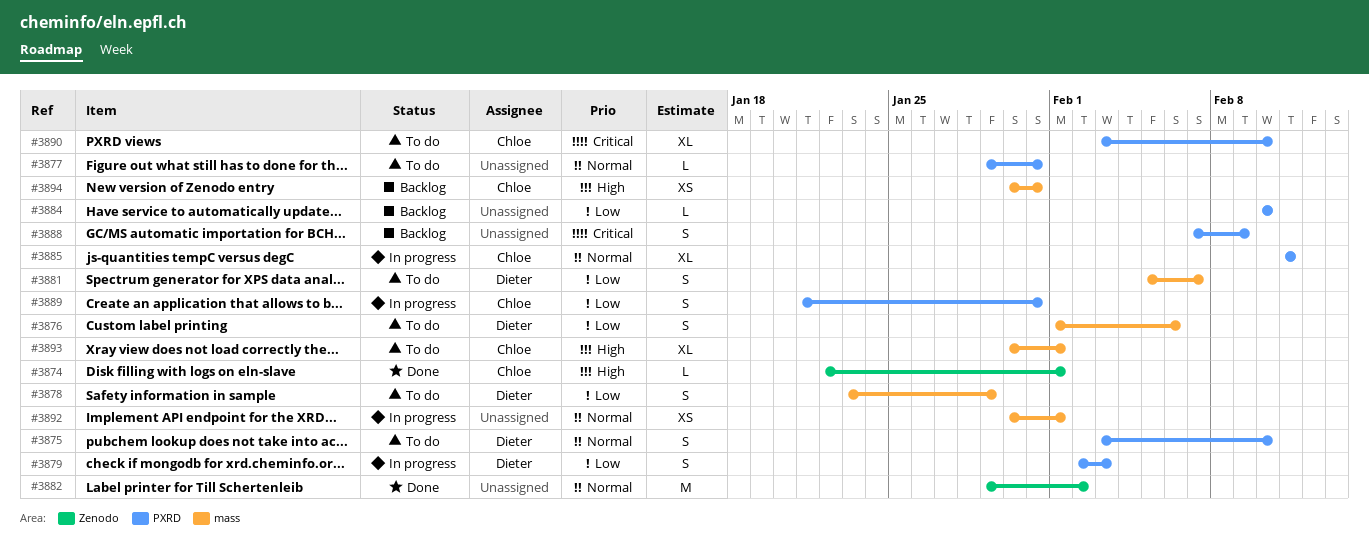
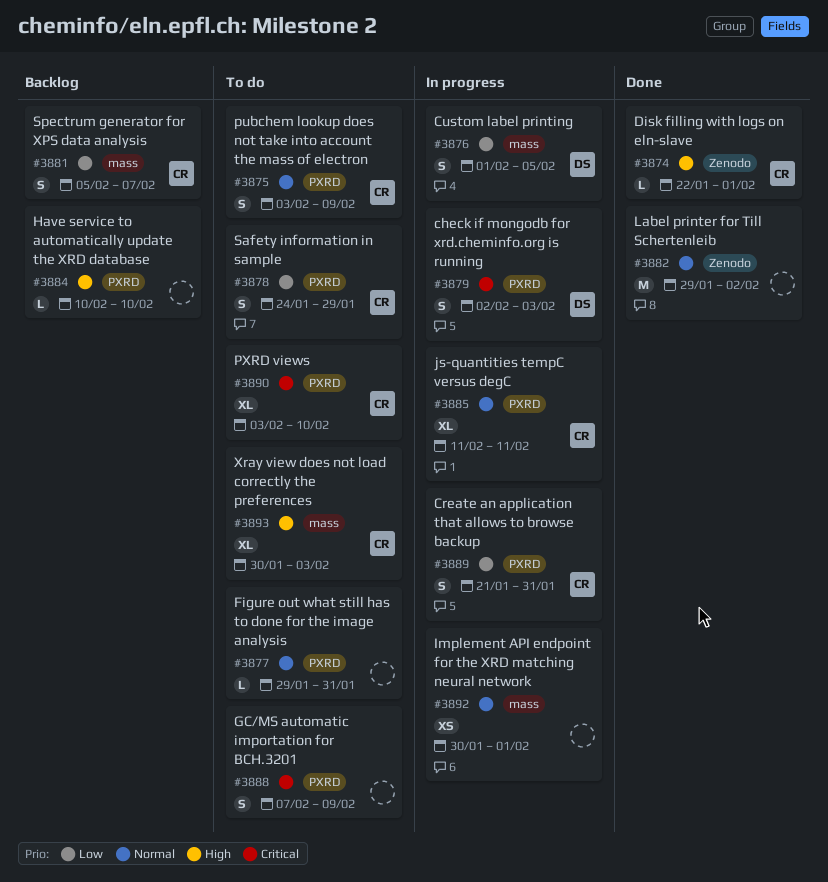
#3875, owner: Dieter -> Chloe
#3875, due: Feb 10 -> Feb 9
#3876, status: To do -> In progress
#3876, due: Feb 6 -> Feb 5
#3878, owner: Dieter -> Chloe
#3878, label: mass -> PXRD
#3878, start: Jan 23 -> Jan 24
#3879, priority: Low -> Critical
#3881, status: To do -> Backlog
#3881, owner: Dieter -> Chloe
#3884, priority: Low -> High
#3888, status: Backlog -> To do
#3893, due: Feb 1 -> Feb 3
#3894: present -> none

